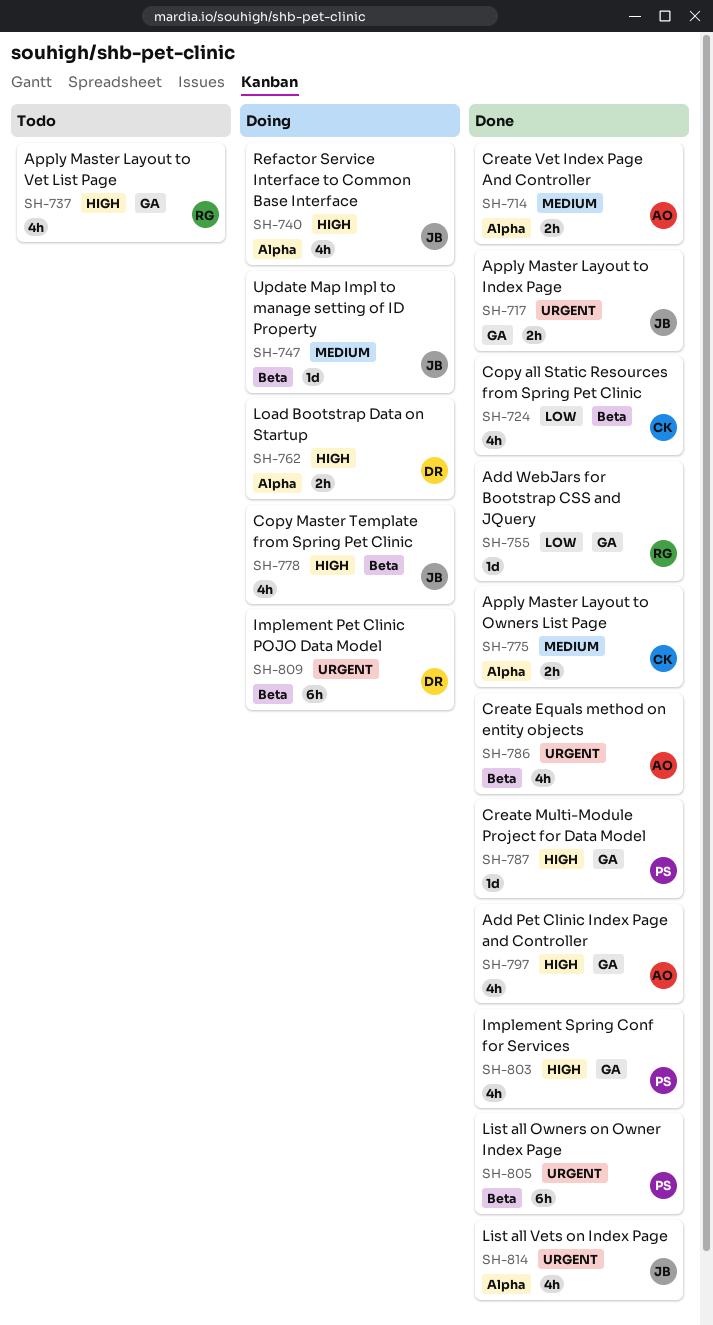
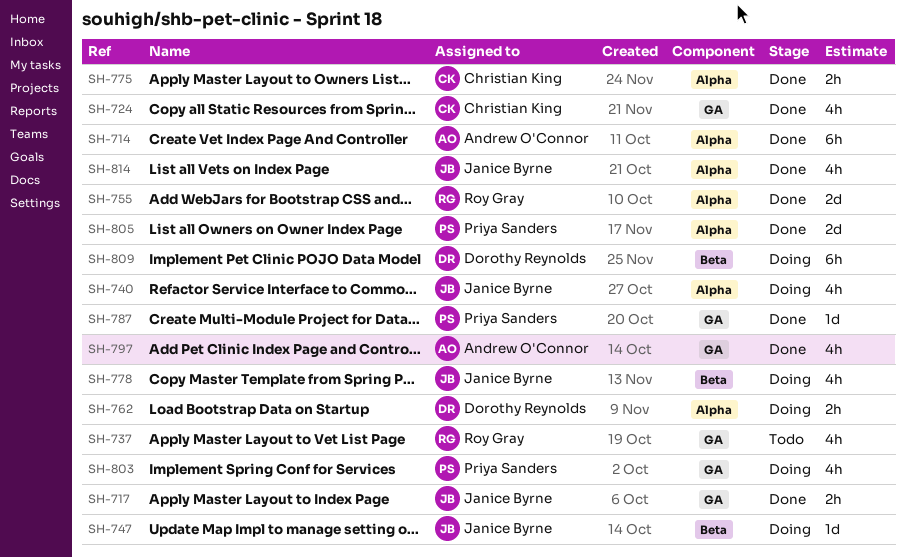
SH-714, estimate: 2h -> 6h
SH-724, label: Beta -> GA
SH-755, label: GA -> Alpha
SH-755, estimate: 1d -> 2d
SH-786: present -> none
SH-803, status: Done -> Doing
SH-805, label: Beta -> Alpha
SH-805, estimate: 6h -> 2d

